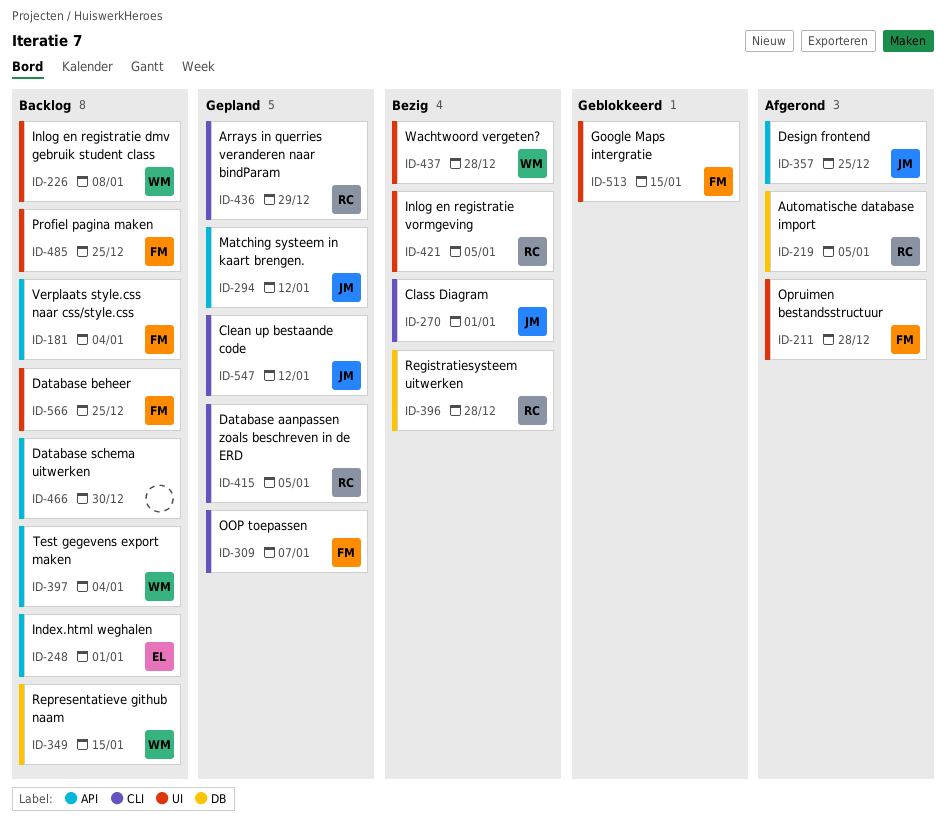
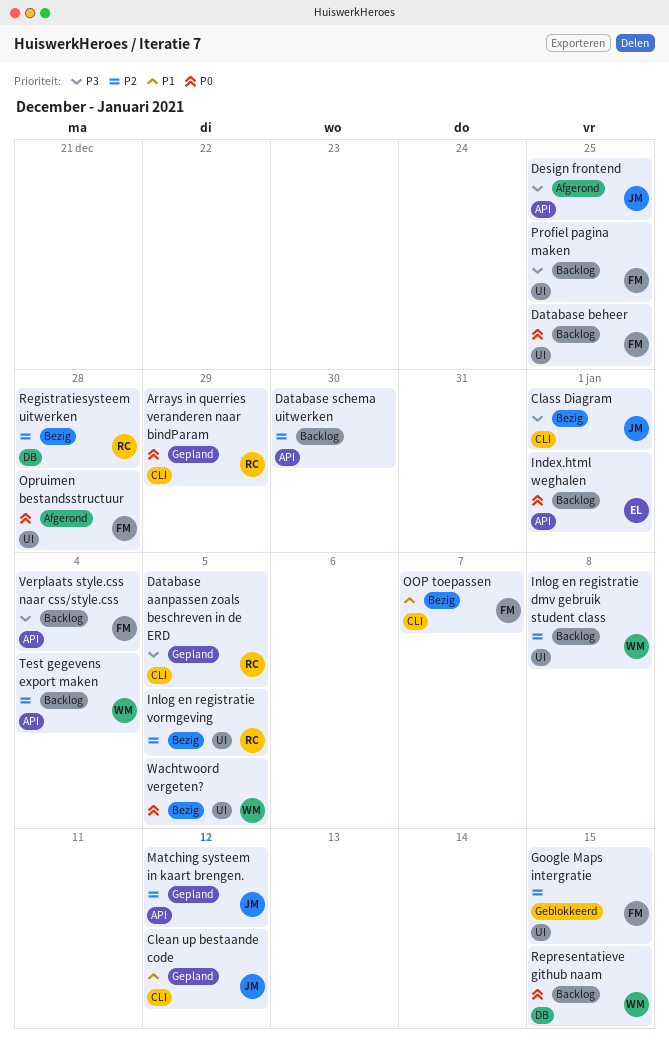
Automatische database import: present -> none
OOP toepassen, status: Gepland -> Bezig
Wachtwoord vergeten?, due: Dec 28 -> Jan 5

